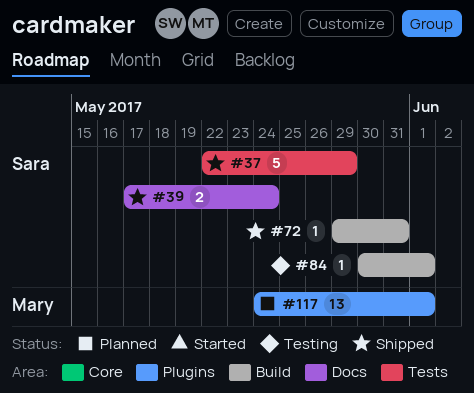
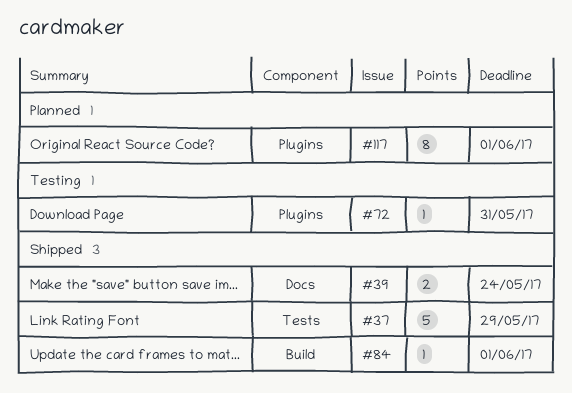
#72, status: Shipped -> Testing
#72, label: Build -> Plugins
#84, status: Testing -> Shipped
#117, estimate: 13 -> 8

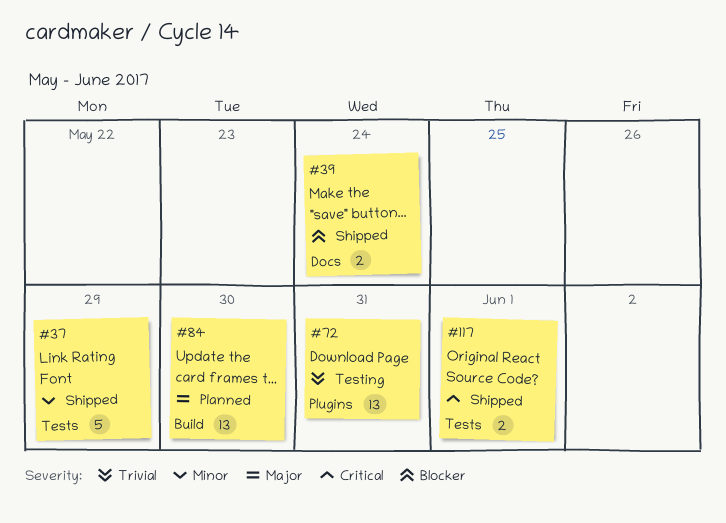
#72, estimate: 1 -> 13
#84, status: Shipped -> Planned
#84, estimate: 1 -> 13
#84, due: Jun 1 -> May 30
#117, status: Planned -> Shipped
#117, label: Plugins -> Tests
#117, estimate: 8 -> 2

